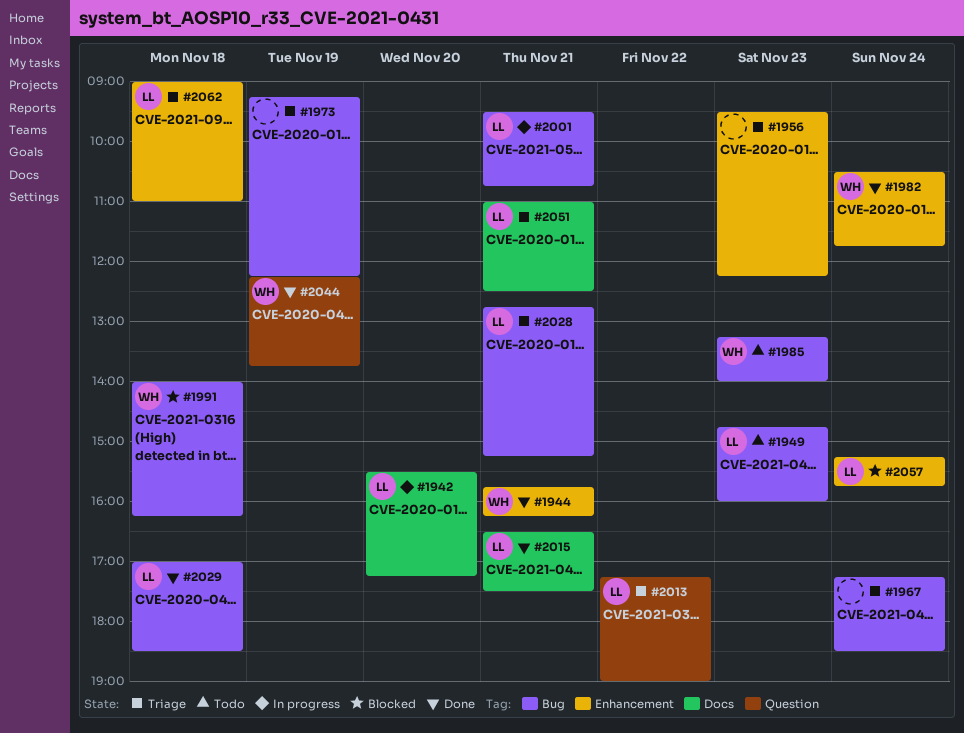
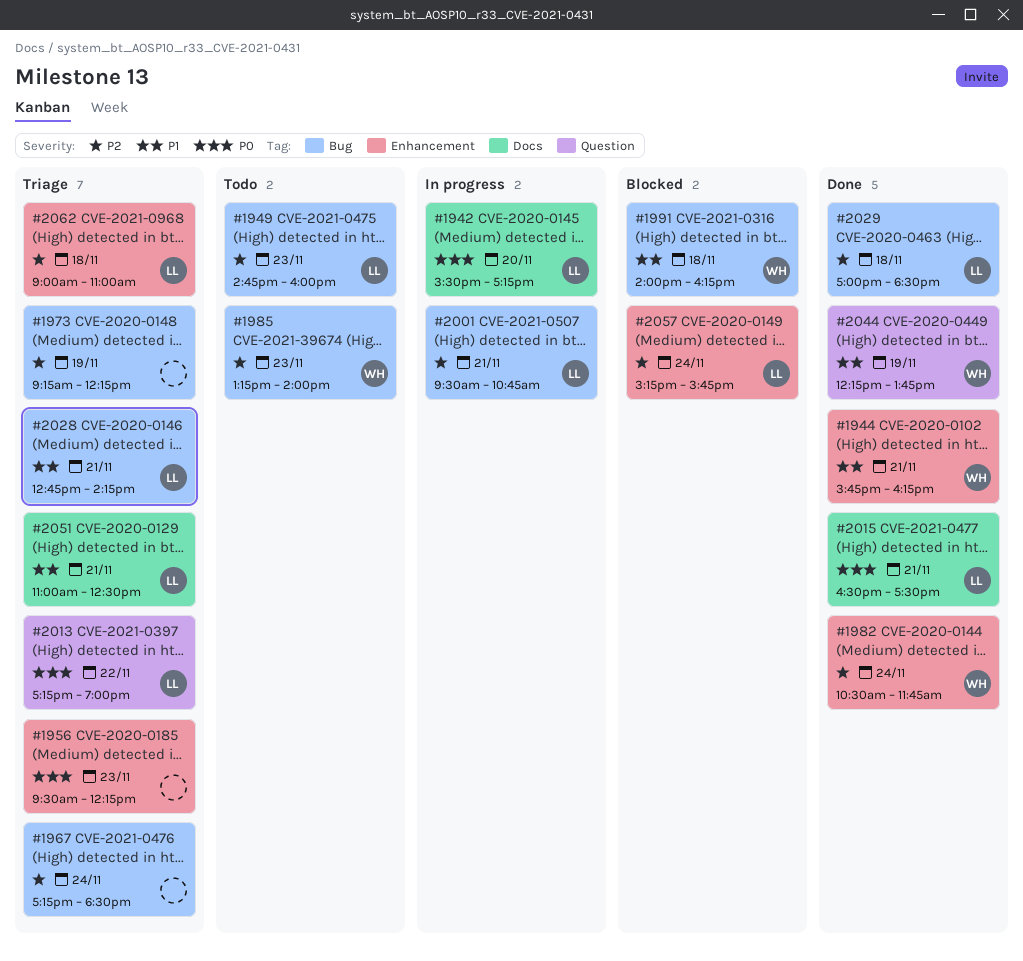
#2028, ends: 15:15 -> 14:15

